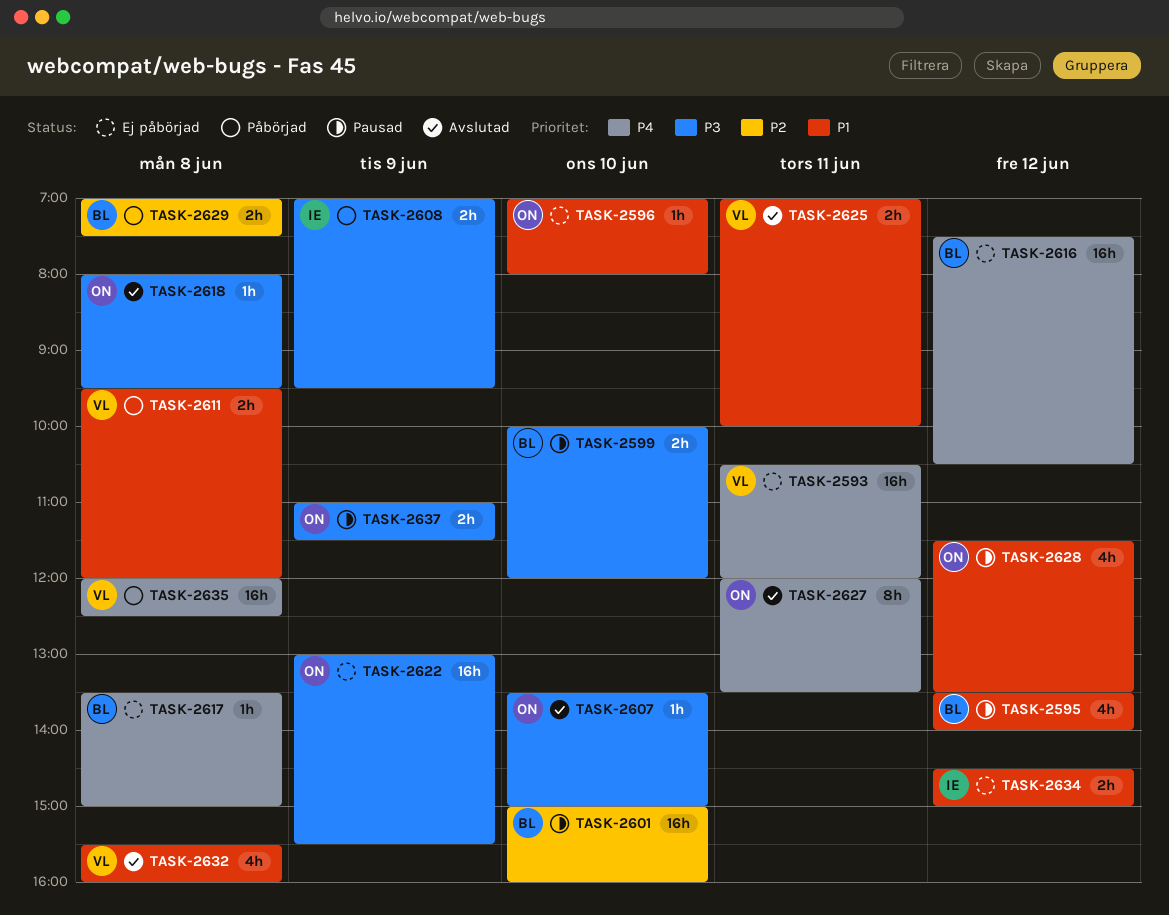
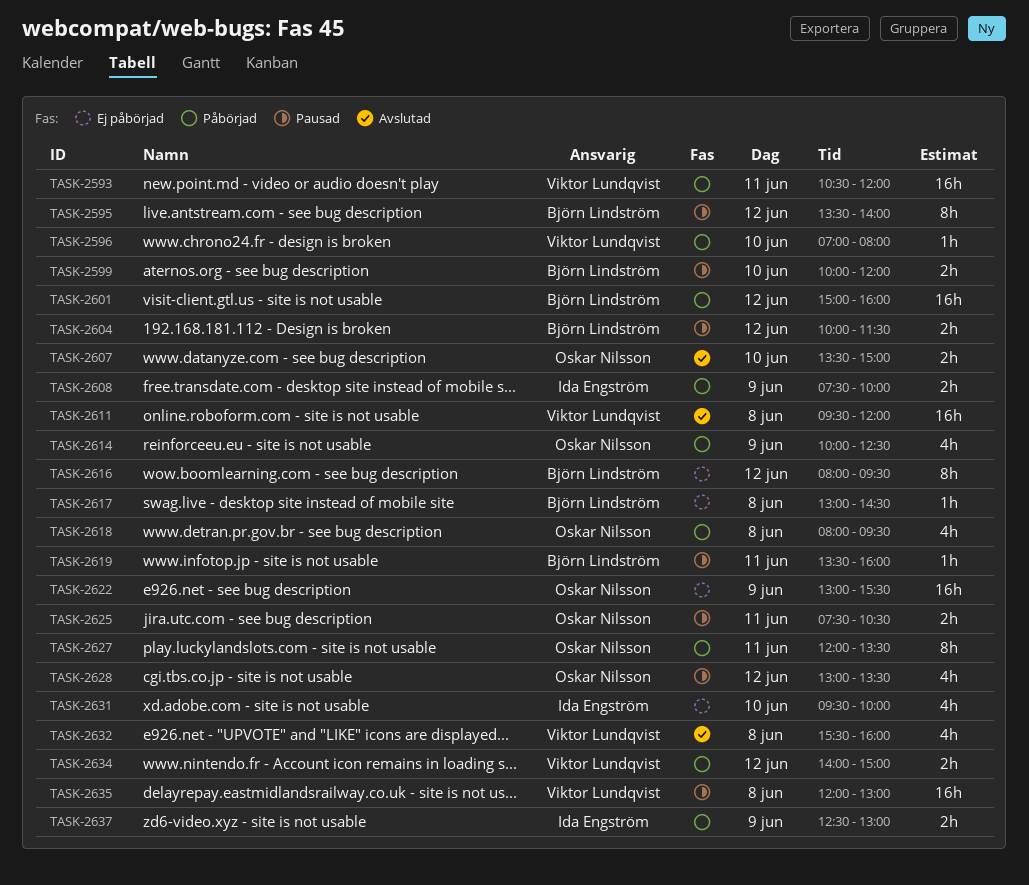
TASK-2593, status: Ej påbörjad -> Påbörjad
TASK-2595, estimate: 4h -> 8h
TASK-2596, status: Ej påbörjad -> Påbörjad
TASK-2596, owner: Oskar Nilsson -> Viktor Lundqvist
TASK-2601, status: Pausad -> Påbörjad
TASK-2601, day: Jun 10 -> Jun 12
TASK-2604: none -> present
TASK-2607, estimate: 1h -> 2h
TASK-2608, begins: 07:00 -> 07:30
TASK-2608, ends: 09:30 -> 10:00
TASK-2611, status: Påbörjad -> Avslutad
TASK-2611, estimate: 2h -> 16h
TASK-2614: none -> present
TASK-2616, estimate: 16h -> 8h
TASK-2616, begins: 07:30 -> 08:00
TASK-2616, ends: 10:30 -> 09:30
TASK-2617, begins: 13:30 -> 13:00
TASK-2617, ends: 15:00 -> 14:30
TASK-2618, status: Avslutad -> Påbörjad
TASK-2618, estimate: 1h -> 4h
TASK-2619: none -> present
TASK-2625, status: Avslutad -> Pausad
TASK-2625, owner: Viktor Lundqvist -> Oskar Nilsson
TASK-2625, begins: 07:00 -> 07:30
TASK-2625, ends: 10:00 -> 10:30
TASK-2627, status: Avslutad -> Påbörjad
TASK-2628, begins: 11:30 -> 13:00
TASK-2629: present -> none
TASK-2631: none -> present
TASK-2634, status: Ej påbörjad -> Påbörjad
TASK-2634, owner: Ida Engström -> Viktor Lundqvist
TASK-2634, begins: 14:30 -> 14:00
TASK-2635, status: Påbörjad -> Pausad
TASK-2635, ends: 12:30 -> 13:00
TASK-2637, status: Pausad -> Påbörjad
TASK-2637, owner: Oskar Nilsson -> Ida Engström
TASK-2637, begins: 11:00 -> 12:30
TASK-2637, ends: 11:30 -> 13:00

